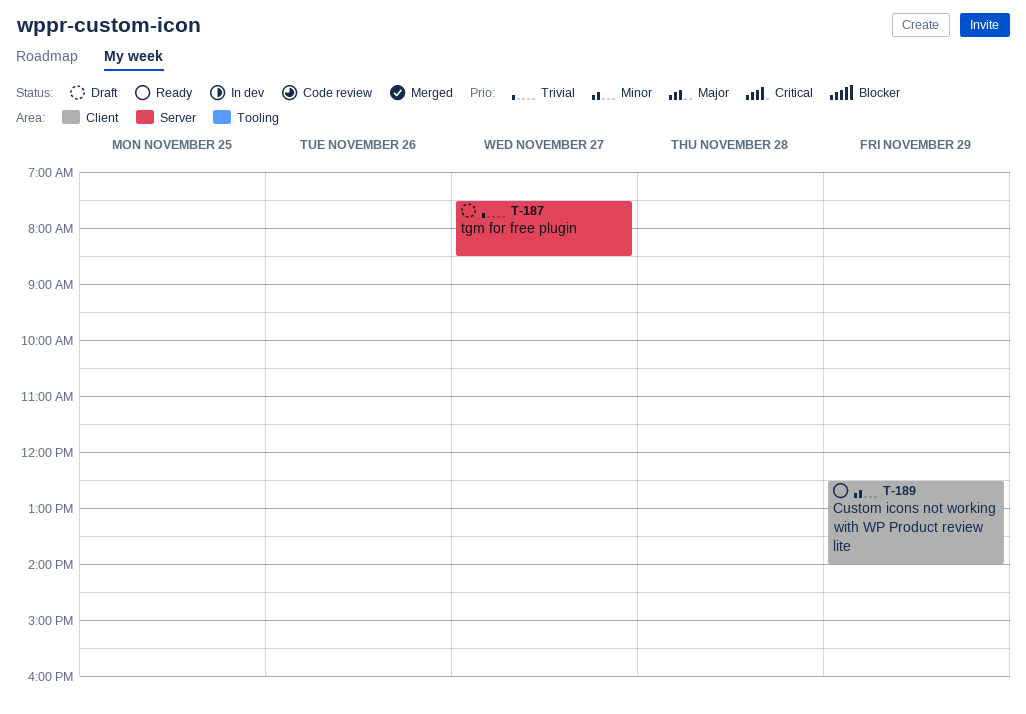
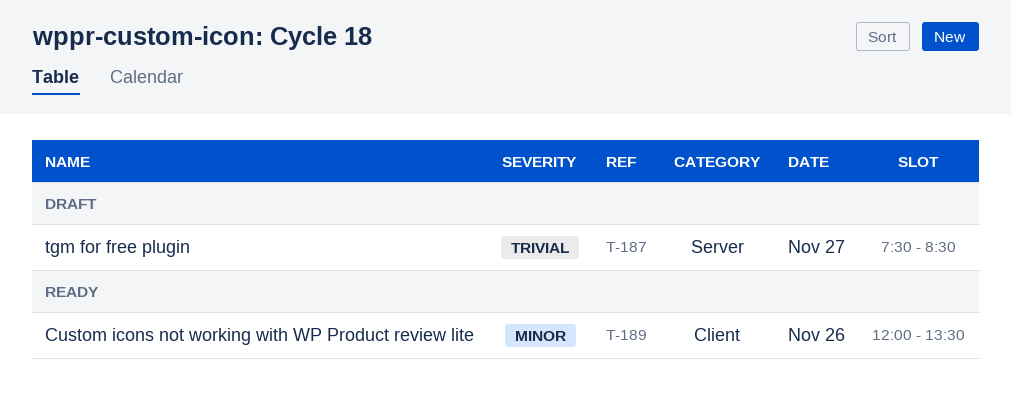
T-189, day: Nov 29 -> Nov 26
T-189, begins: 12:30 -> 12:00
T-189, ends: 14:00 -> 13:30

